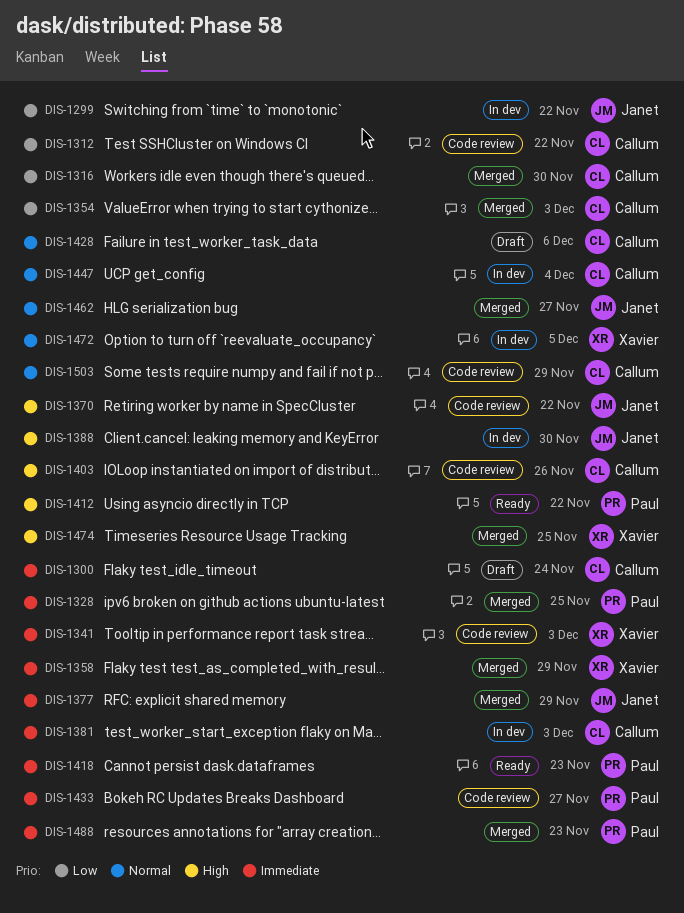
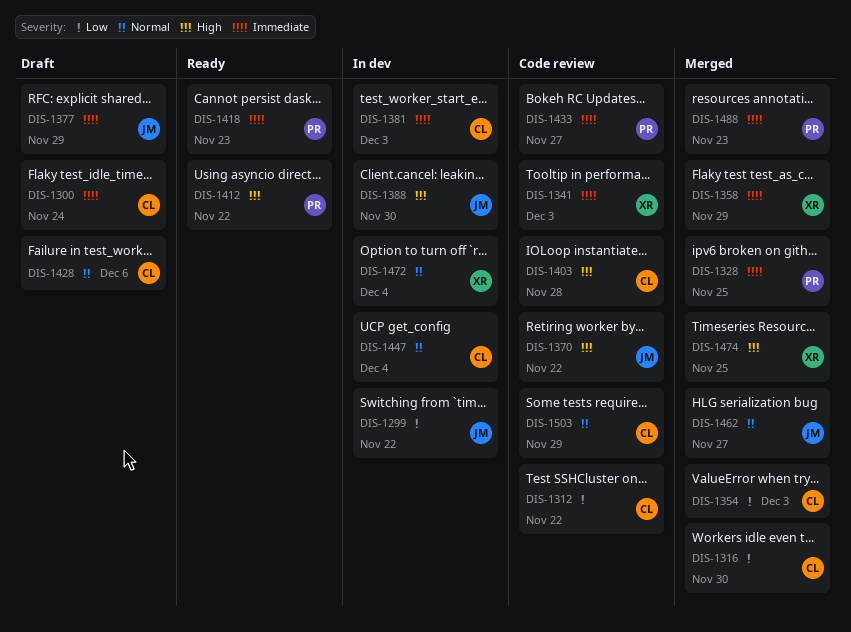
DIS-1377, status: Merged -> Draft
DIS-1403, due: Nov 26 -> Nov 28
DIS-1472, due: Dec 5 -> Dec 4

